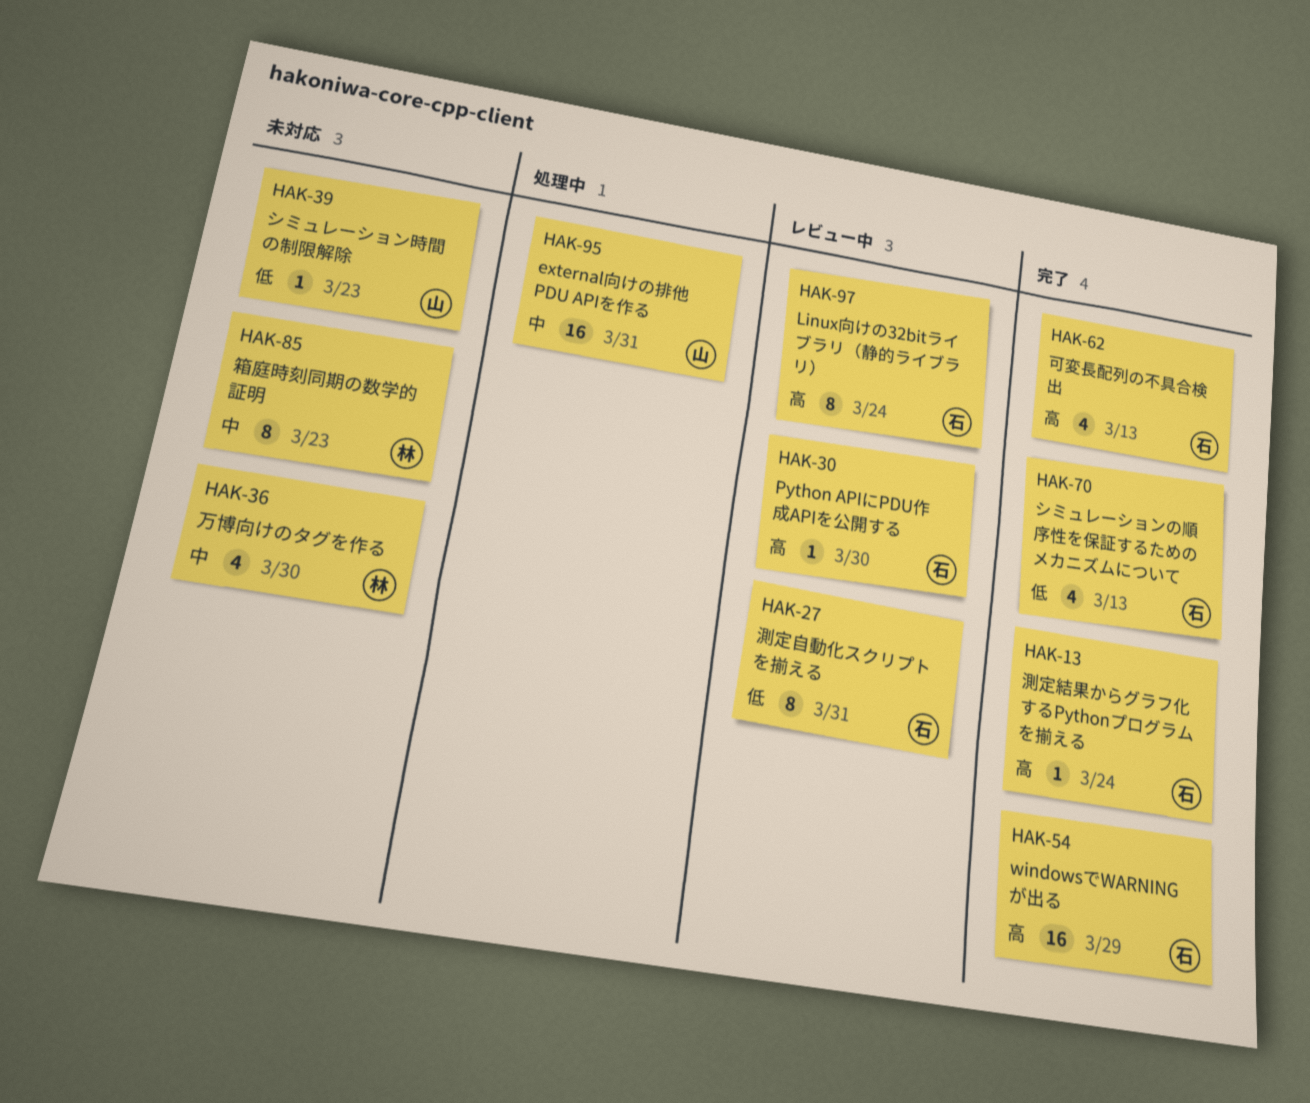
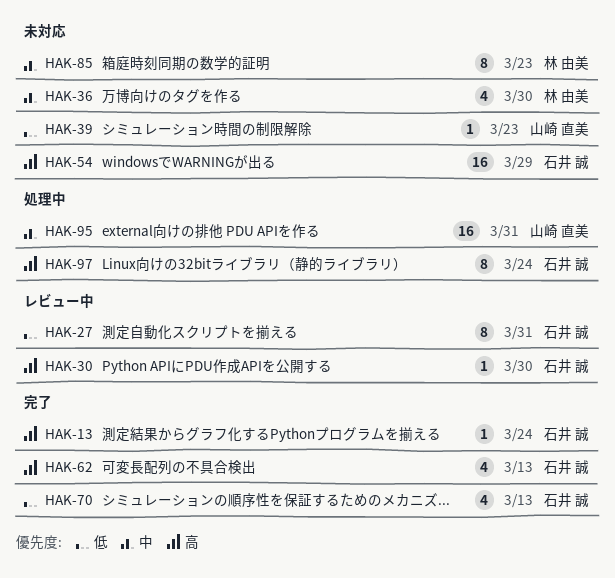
HAK-54, status: 完了 -> 未対応
HAK-97, status: レビュー中 -> 処理中

